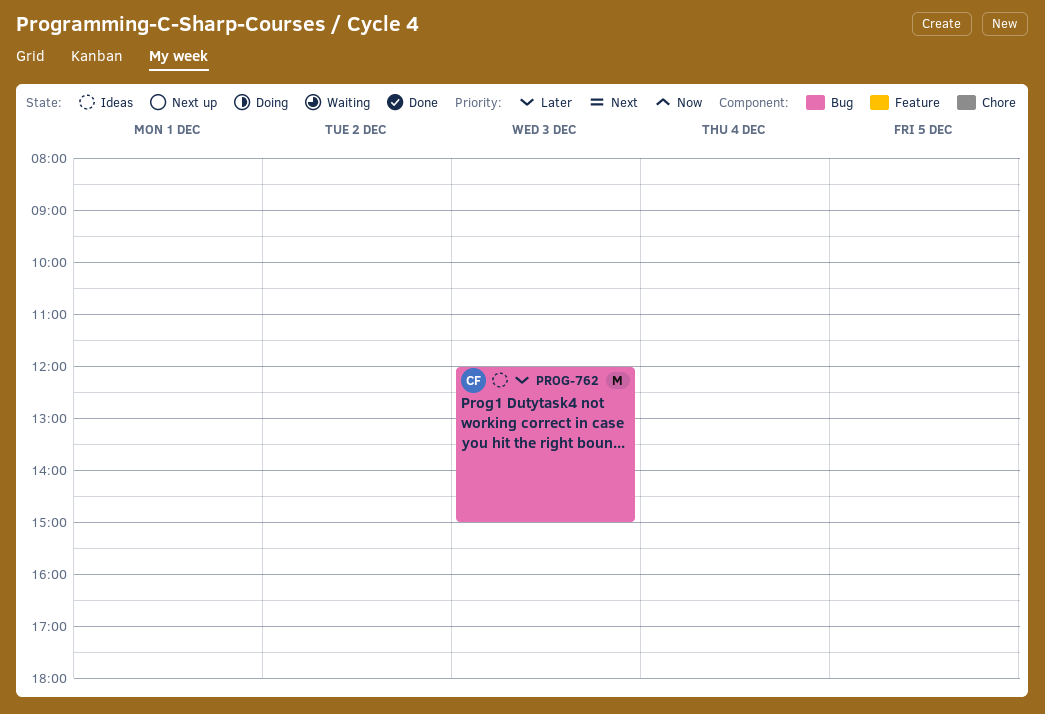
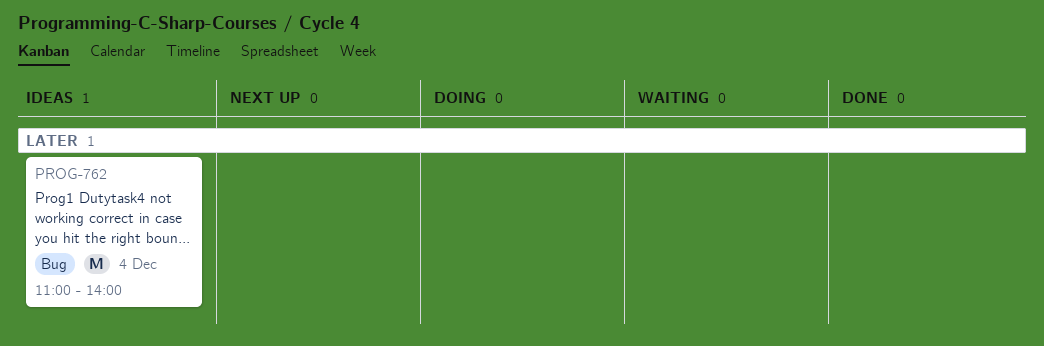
PROG-762, day: Dec 3 -> Dec 4
PROG-762, begins: 12:00 -> 11:00
PROG-762, ends: 15:00 -> 14:00

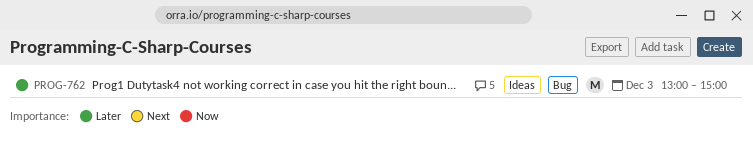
PROG-762, day: Dec 4 -> Dec 3
PROG-762, begins: 11:00 -> 13:00
PROG-762, ends: 14:00 -> 15:00

